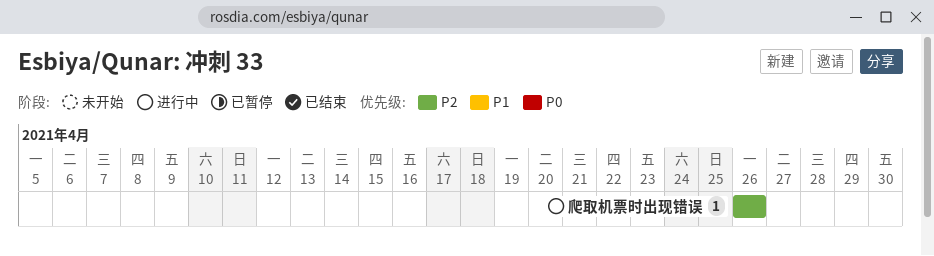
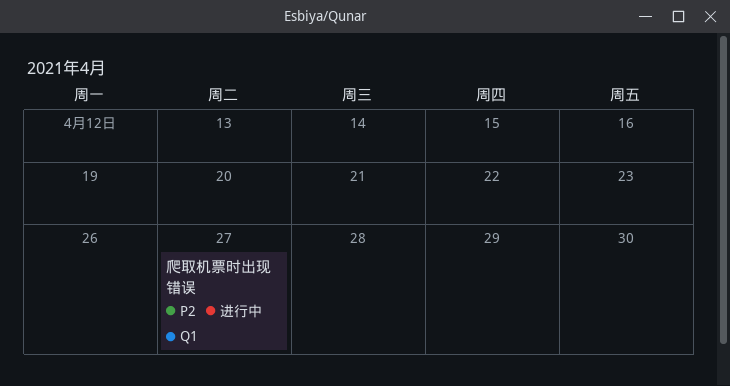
爬取机票时出现错误, due: Apr 26 -> Apr 27

